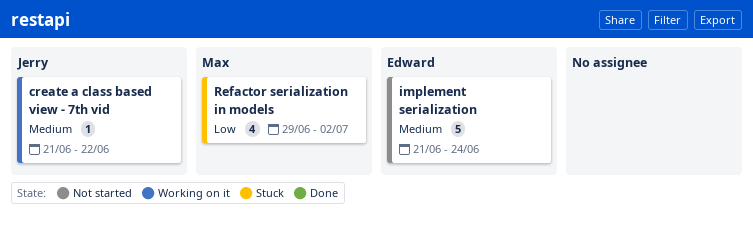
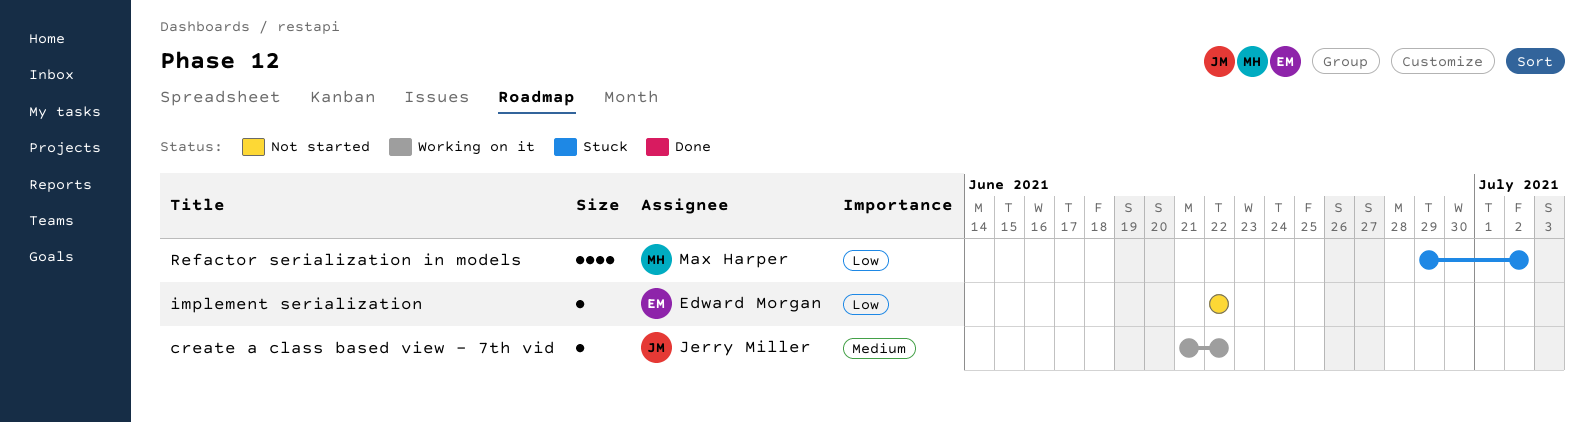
implement serialization, priority: Medium -> Low
implement serialization, estimate: 5 -> 1
implement serialization, start: Jun 21 -> Jun 22
implement serialization, due: Jun 24 -> Jun 22

